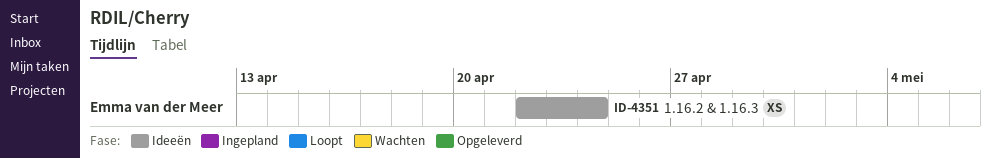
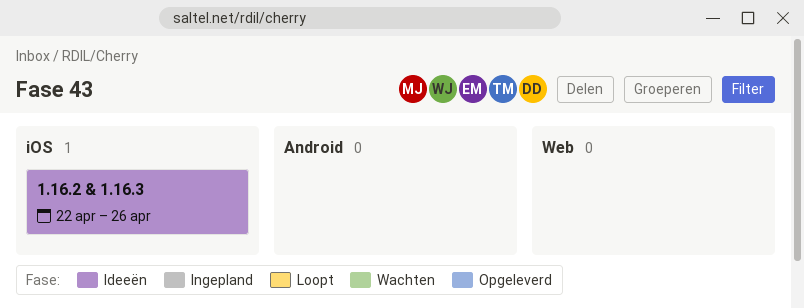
1.16.2 & 1.16.3, due: Apr 24 -> Apr 26

